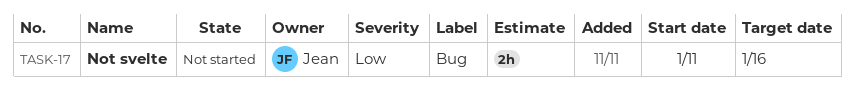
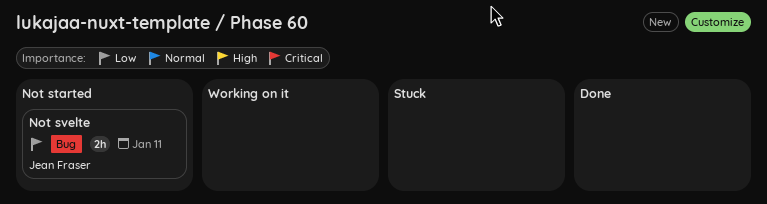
Not svelte, due: Jan 16 -> Jan 11

